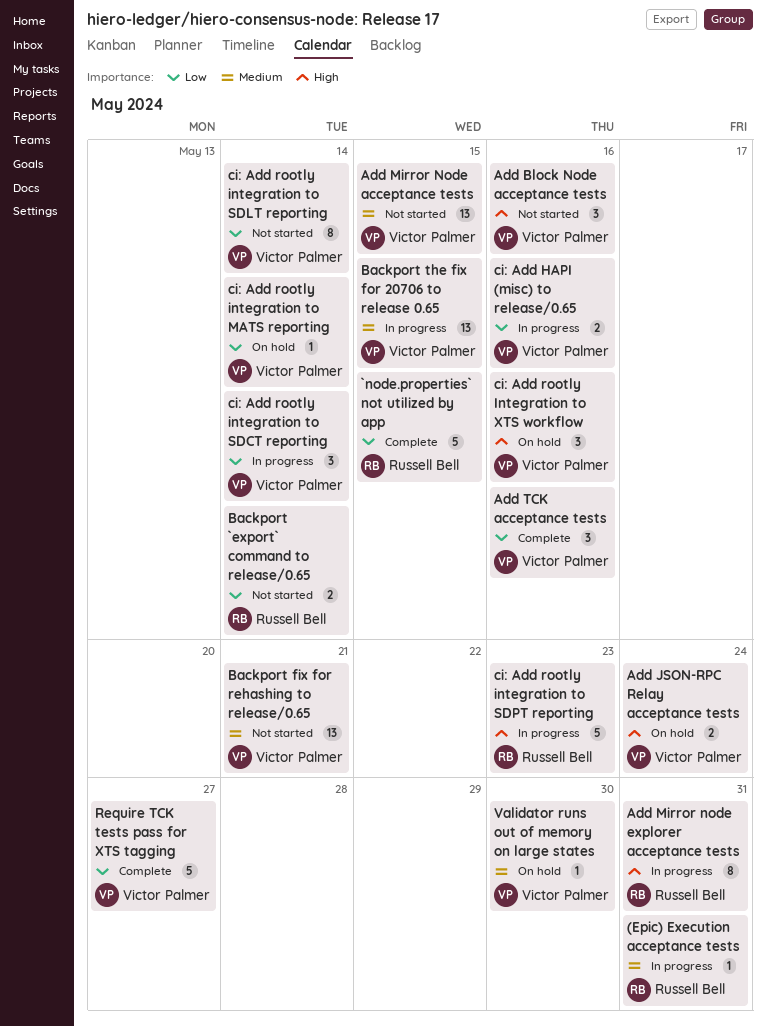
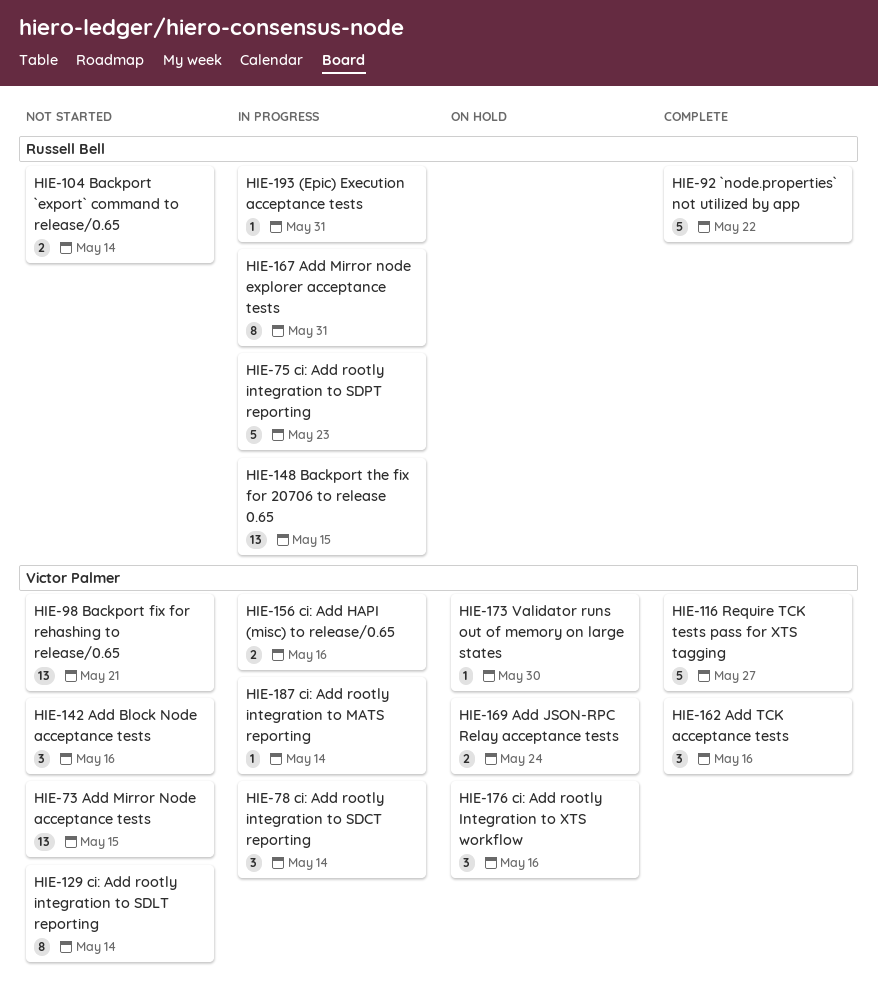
`node.properties` not utilized by app, due: May 15 -> May 22
Backport the fix for 20706 to release 0.65, owner: Victor Palmer -> Russell Bell
ci: Add rootly integration to MATS reporting, status: On hold -> In progress

